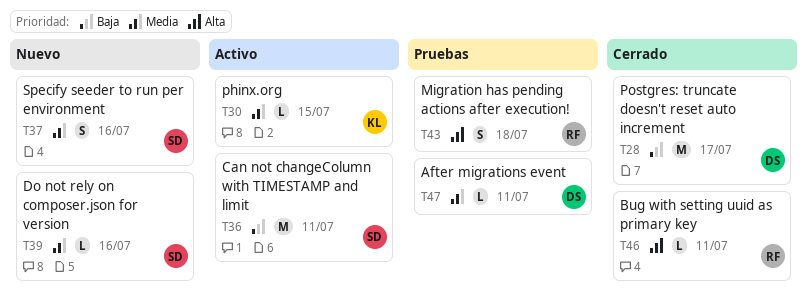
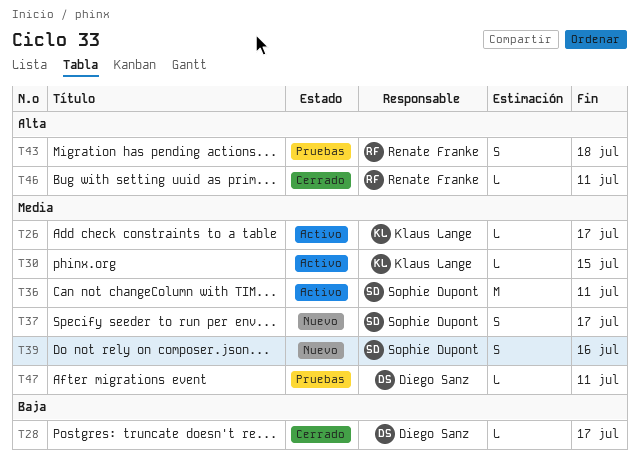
T26: none -> present
T28, estimate: M -> L
T36, priority: Baja -> Media
T37, due: Jul 16 -> Jul 17
T39, estimate: L -> S

